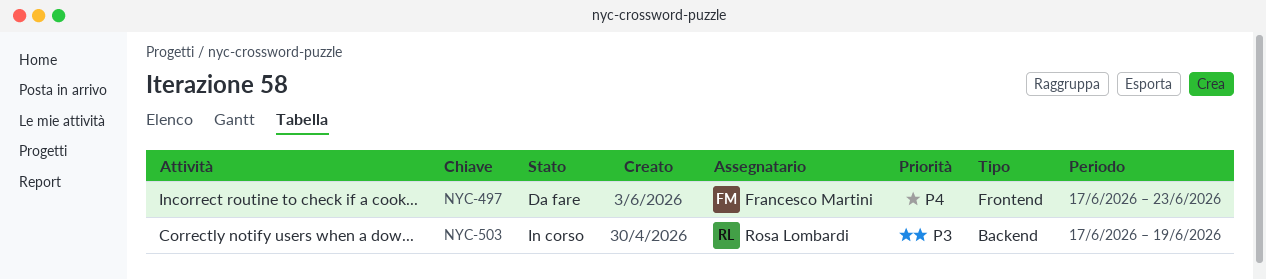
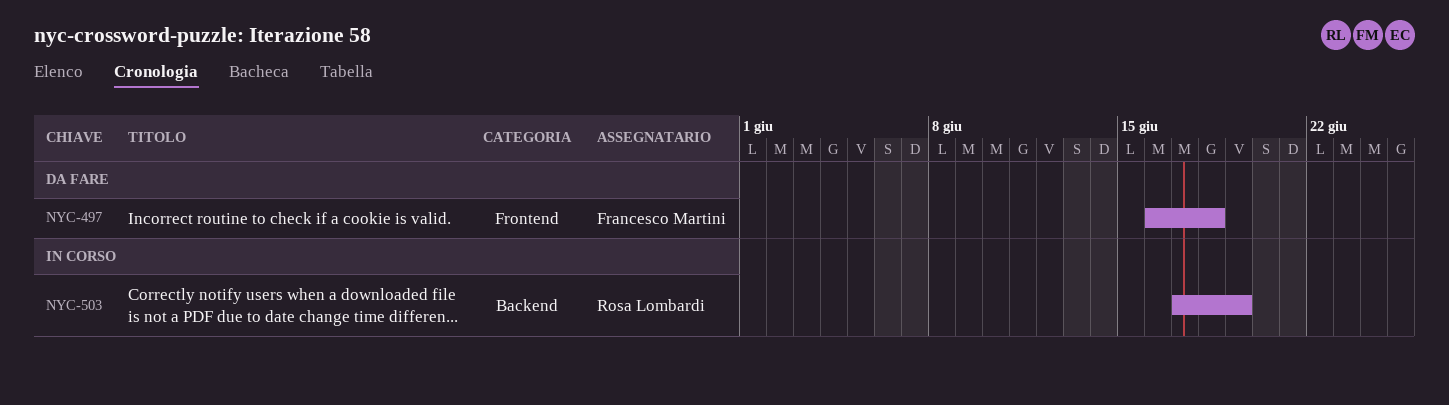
NYC-497, start: Jun 17 -> Jun 16
NYC-497, due: Jun 23 -> Jun 18

